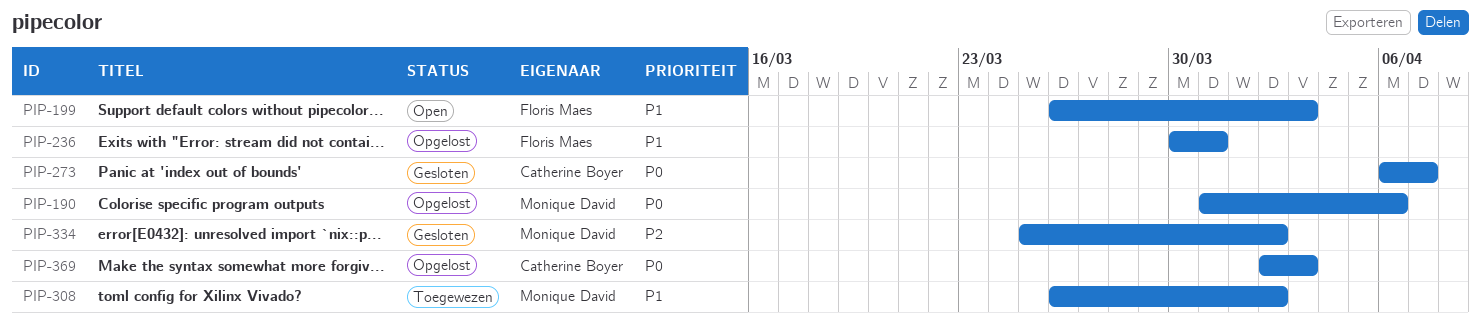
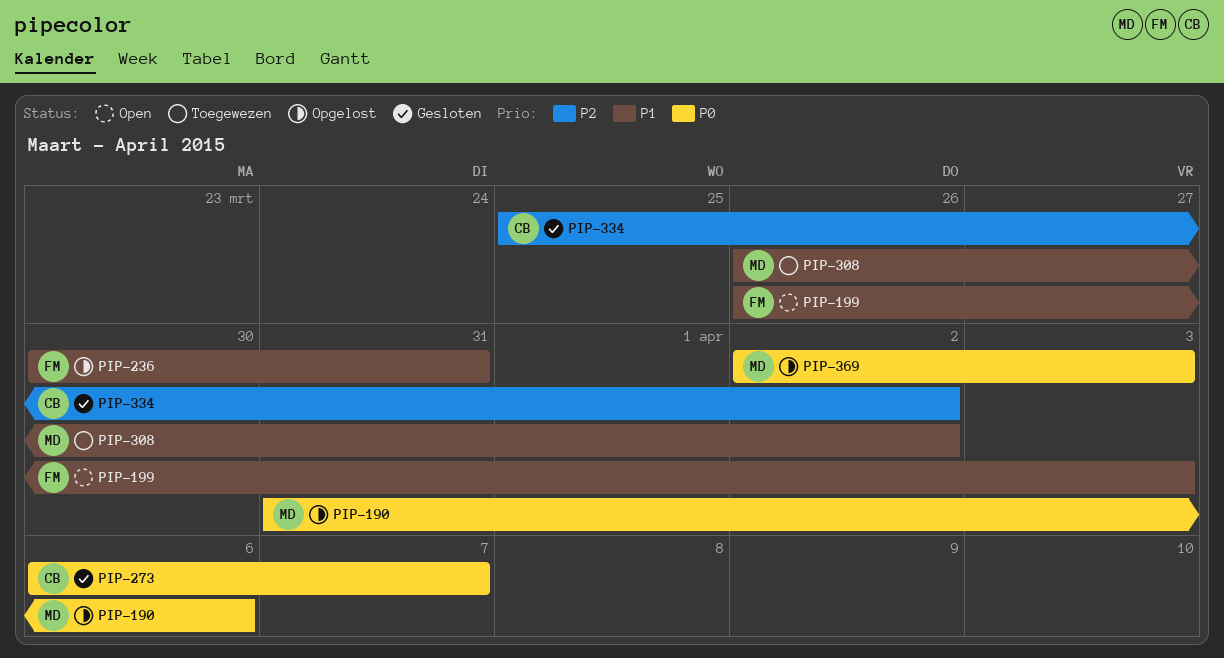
PIP-334, owner: Monique David -> Catherine Boyer
PIP-369, owner: Catherine Boyer -> Monique David

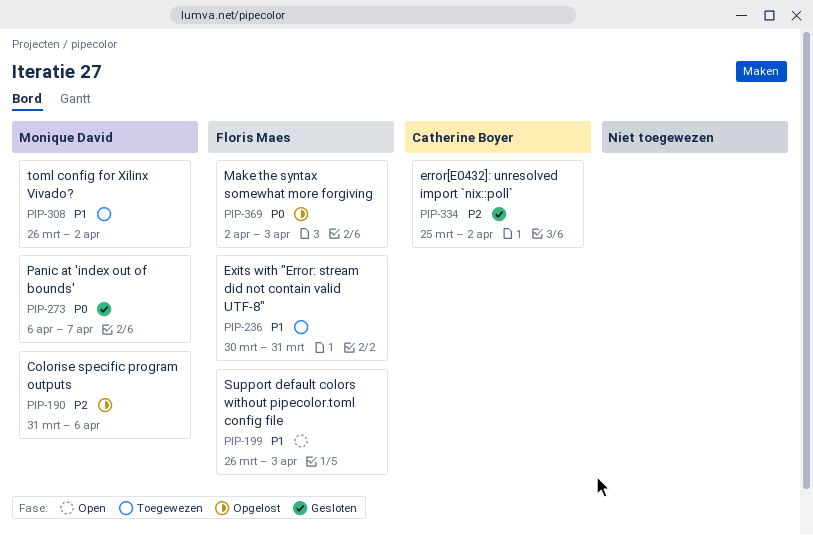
PIP-190, priority: P0 -> P2
PIP-236, status: Opgelost -> Toegewezen
PIP-273, owner: Catherine Boyer -> Monique David
PIP-369, owner: Monique David -> Floris Maes

